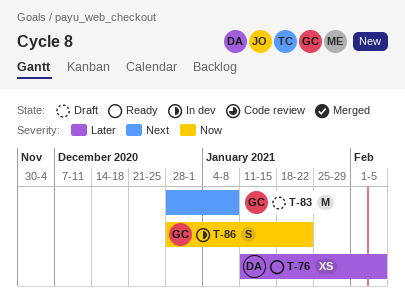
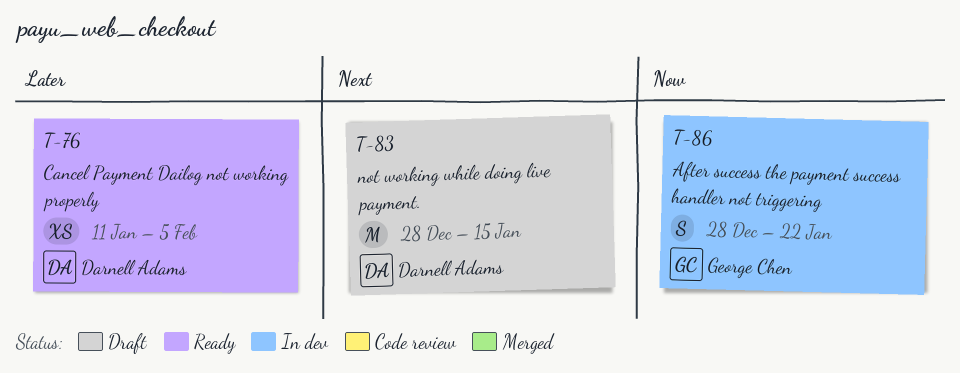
T-83, owner: George Chen -> Darnell Adams
T-83, due: Jan 8 -> Jan 15

